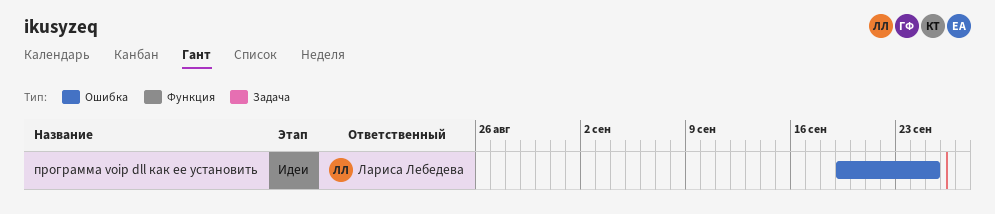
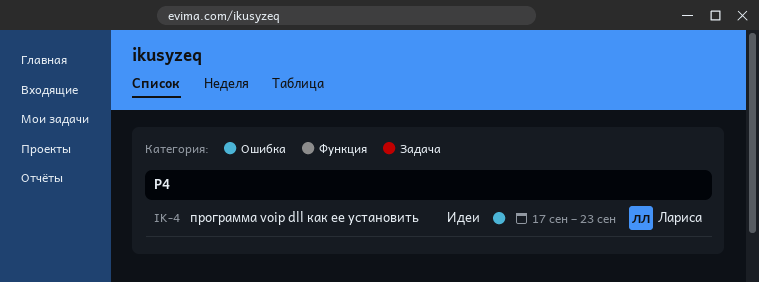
программа voip dll как ее установить, start: Sep 19 -> Sep 17
программа voip dll как ее установить, due: Sep 25 -> Sep 23

